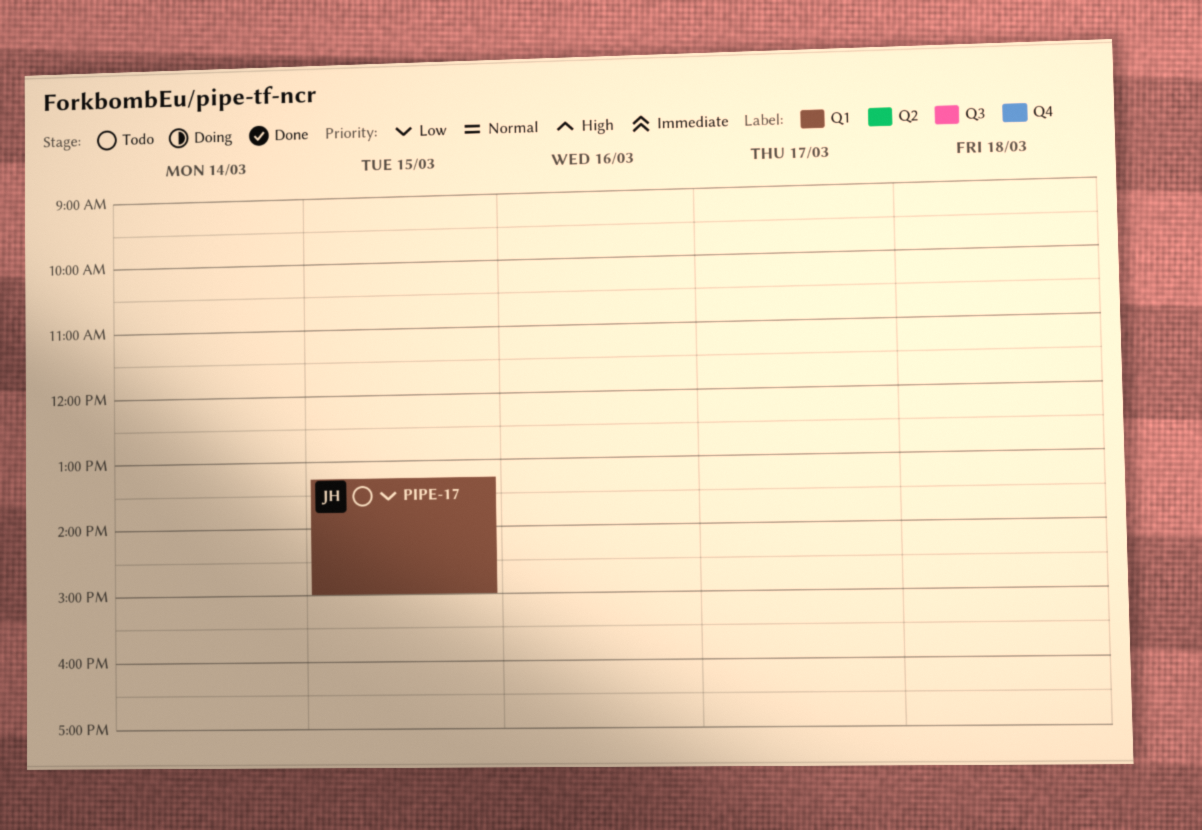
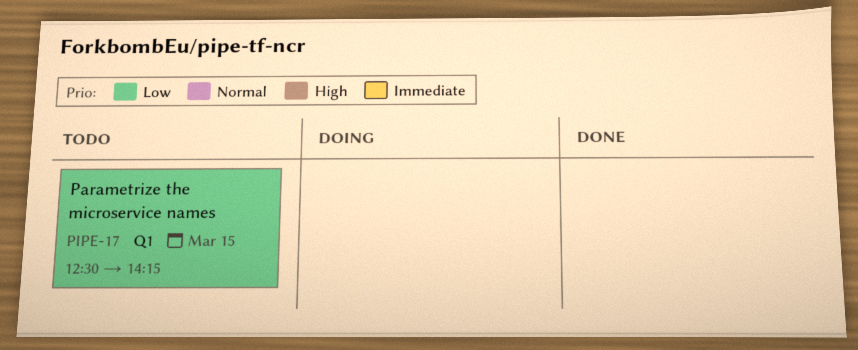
PIPE-17, begins: 13:15 -> 12:30
PIPE-17, ends: 15:00 -> 14:15

